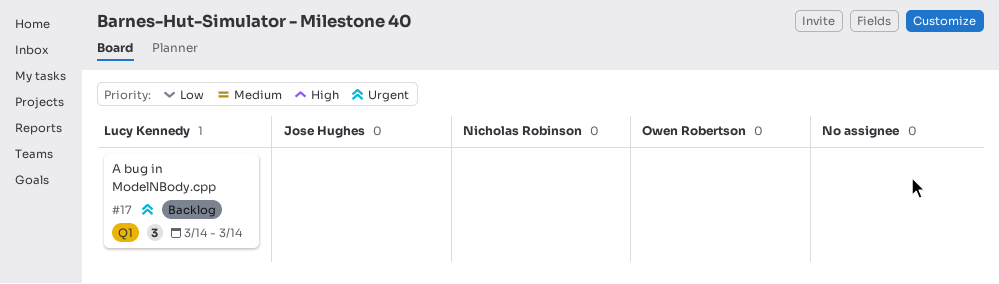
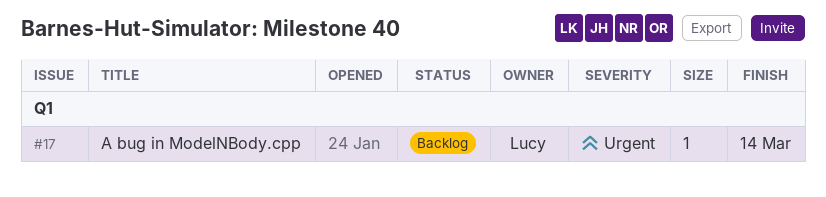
#17, estimate: 3 -> 1

